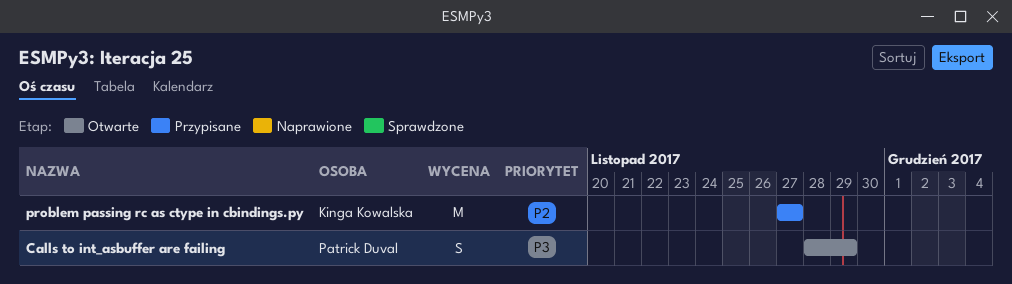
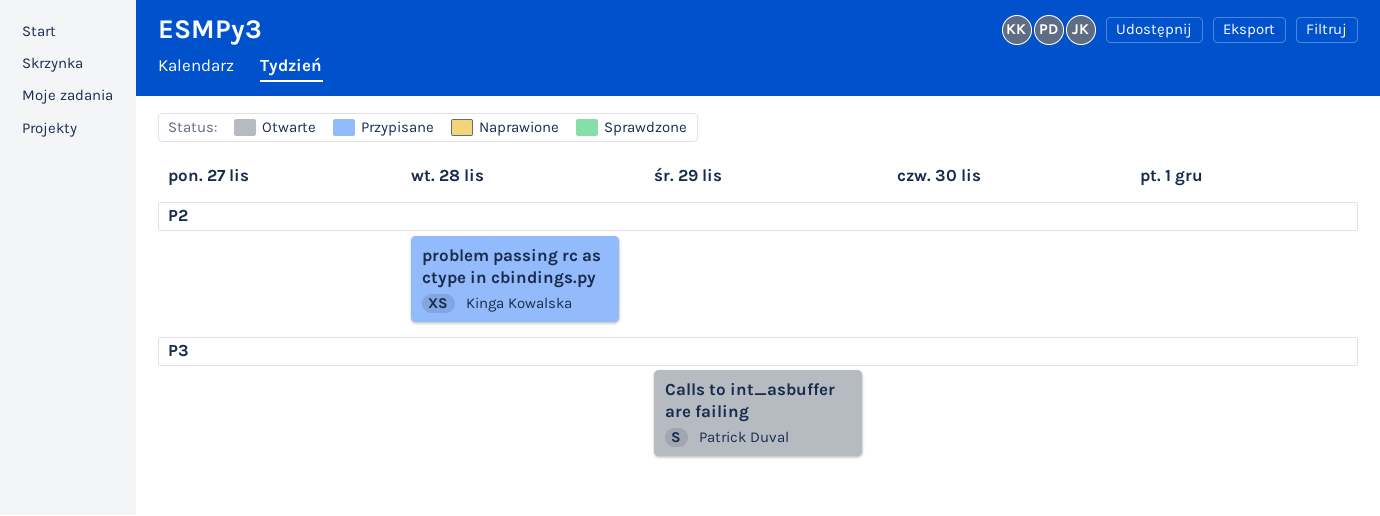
problem passing rc as ctype in cbindings.py, estimate: M -> XS
problem passing rc as ctype in cbindings.py, due: Nov 27 -> Nov 28

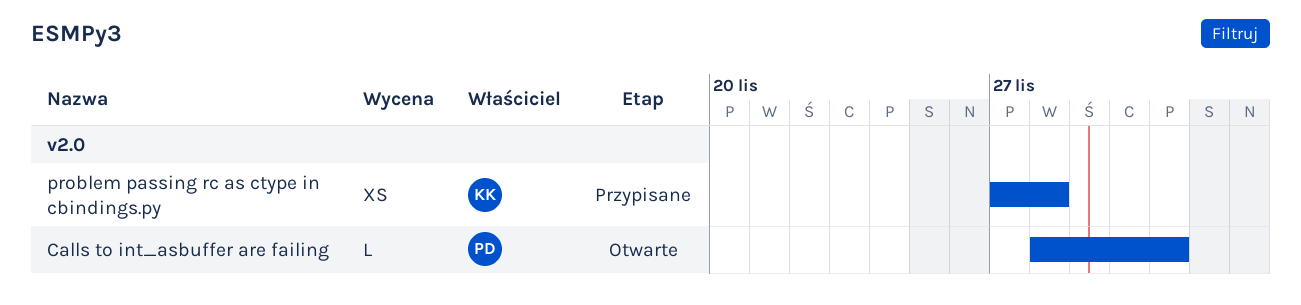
Calls to int_asbuffer are failing, estimate: S -> L
Calls to int_asbuffer are failing, due: Nov 29 -> Dec 1

